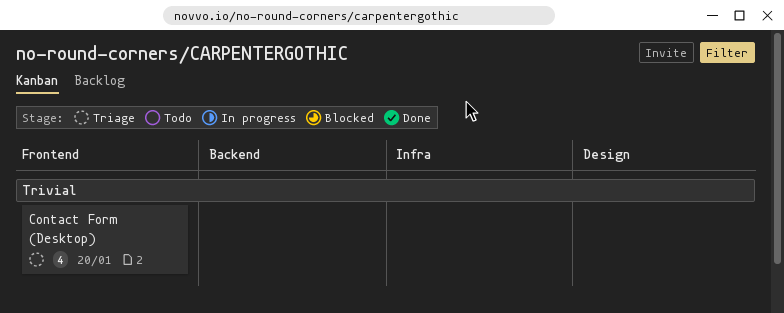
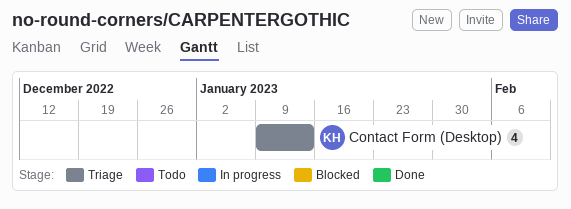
Contact Form (Desktop), due: Jan 20 -> Jan 13

